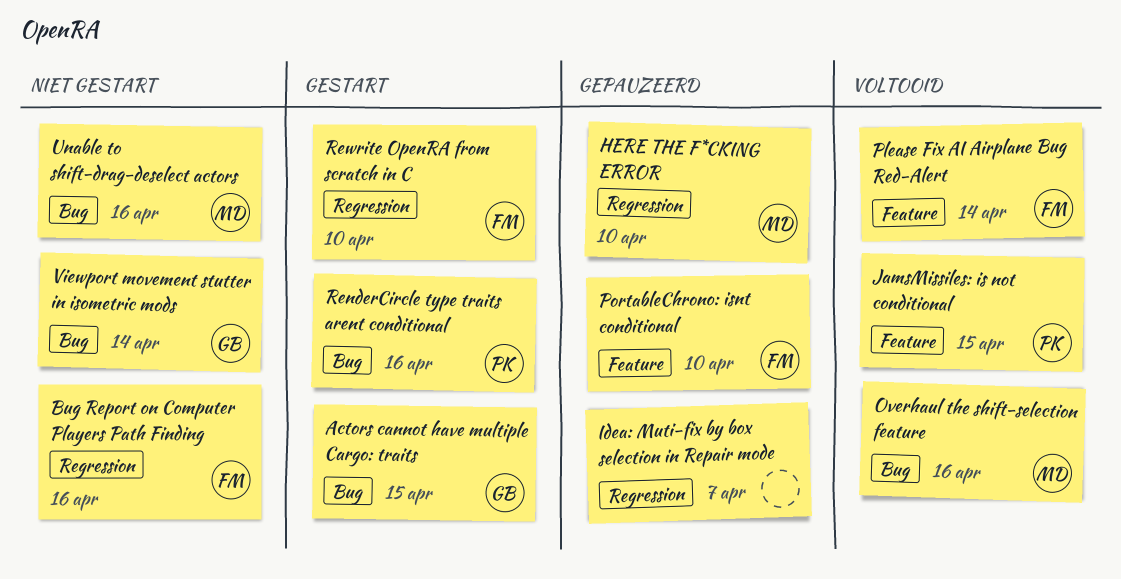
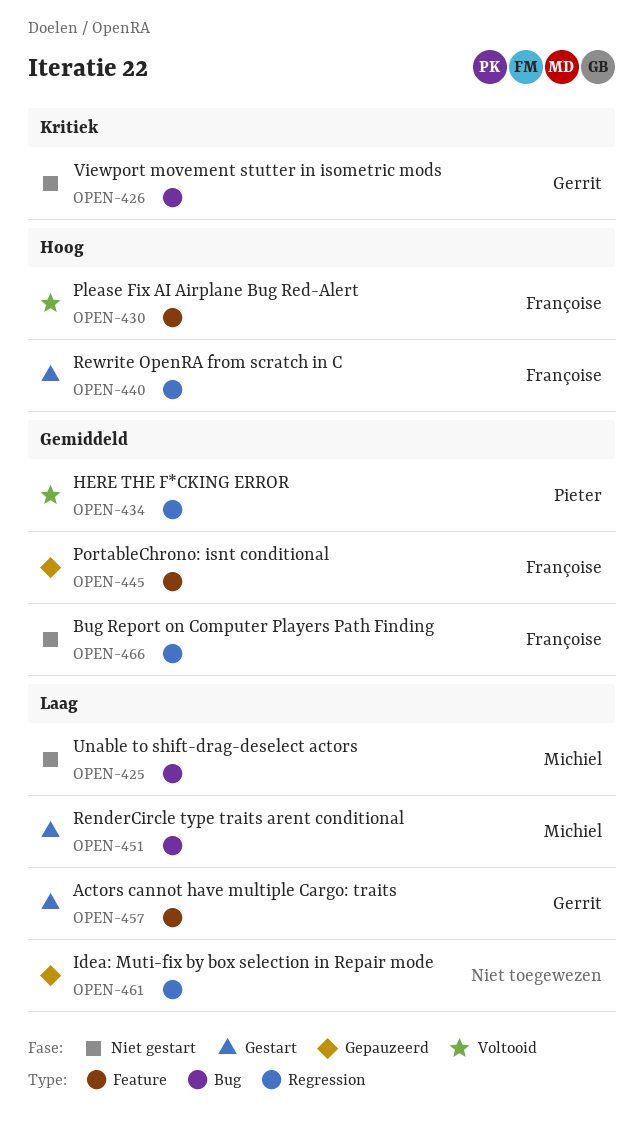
Actors cannot have multiple Cargo: traits, label: Bug -> Feature
HERE THE F*CKING ERROR, status: Gepauzeerd -> Voltooid
HERE THE F*CKING ERROR, owner: Michiel -> Pieter
JamsMissiles: is not conditional: present -> none
Overhaul the shift-selection feature: present -> none
RenderCircle type traits arent conditional, owner: Pieter -> Michiel

